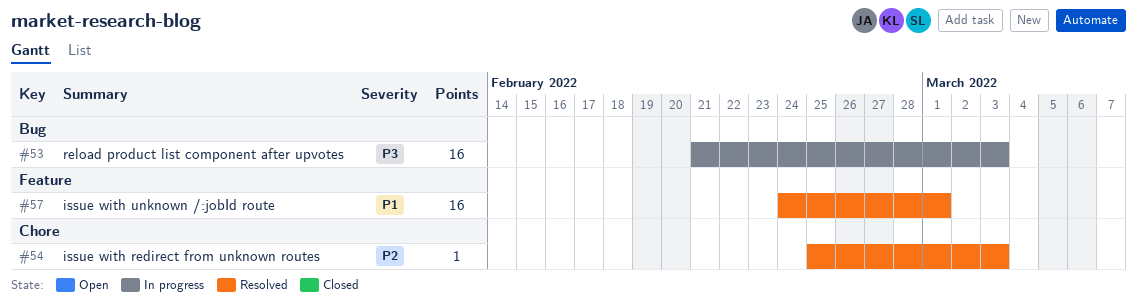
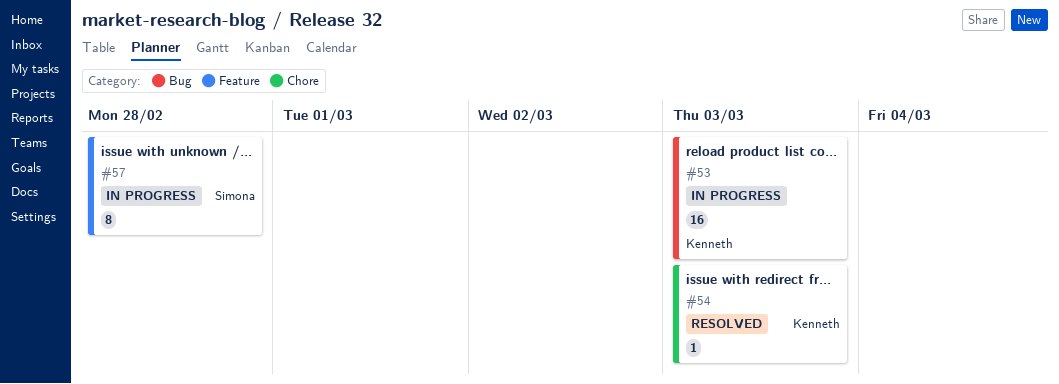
#57, status: Resolved -> In progress
#57, estimate: 16 -> 8
#57, due: Mar 1 -> Feb 28

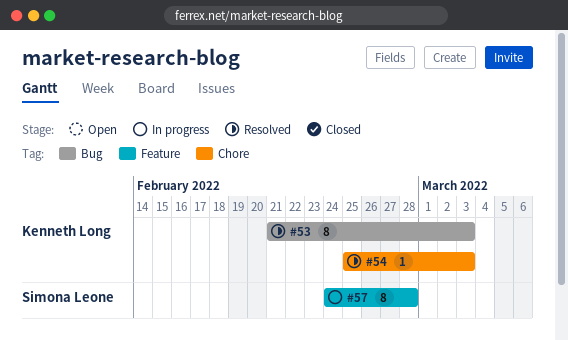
#53, status: In progress -> Resolved
#53, estimate: 16 -> 8

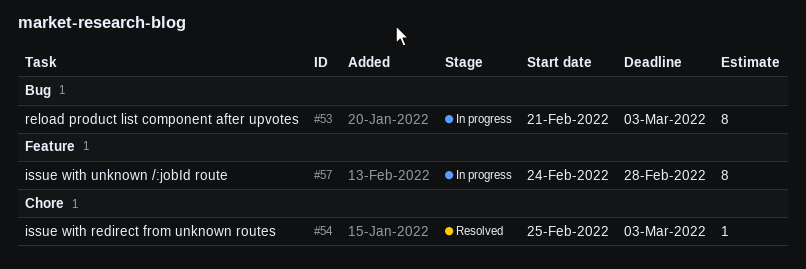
#53, status: Resolved -> In progress

